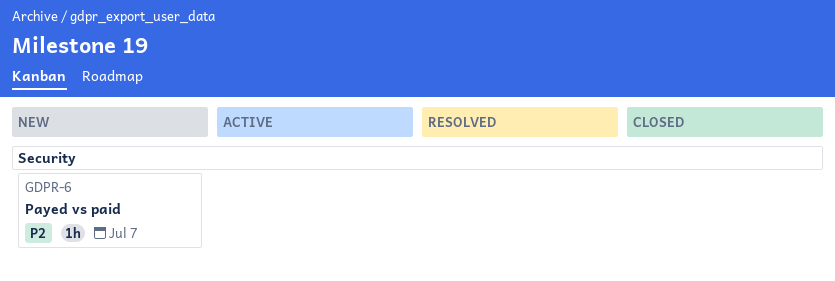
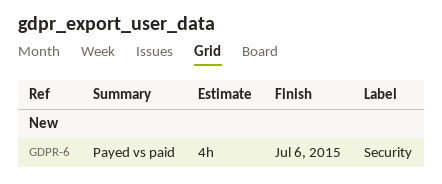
GDPR-6, estimate: 1h -> 4h
GDPR-6, due: Jul 7 -> Jul 6

